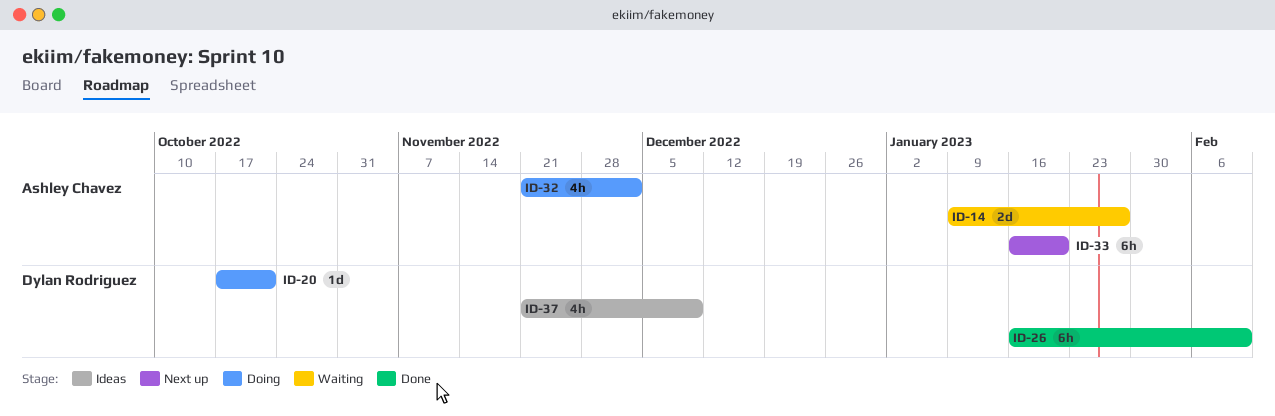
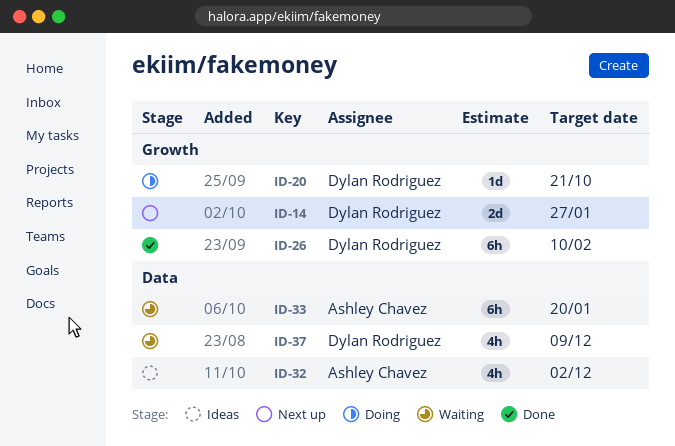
ID-14, status: Waiting -> Next up
ID-14, owner: Ashley Chavez -> Dylan Rodriguez
ID-32, status: Doing -> Ideas
ID-33, status: Next up -> Waiting
ID-37, status: Ideas -> Waiting

